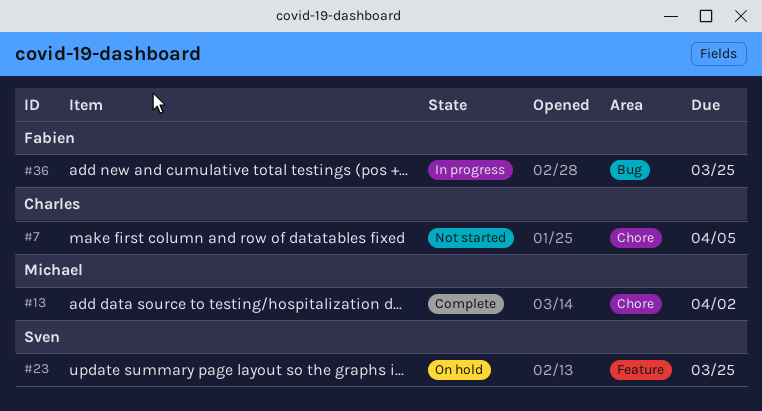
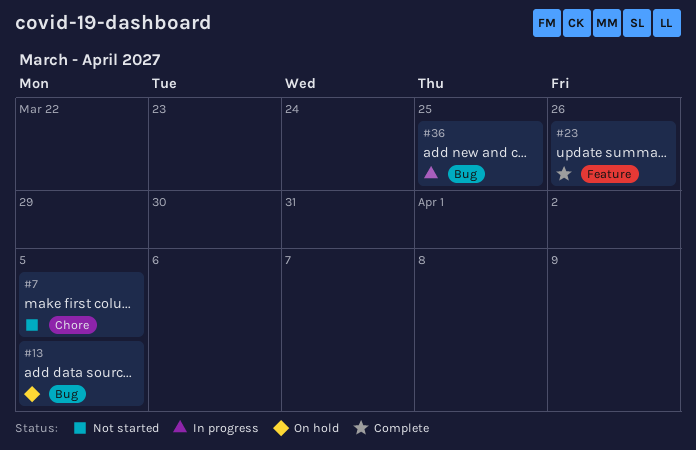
#13, status: Complete -> On hold
#13, label: Chore -> Bug
#13, due: Apr 2 -> Apr 5
#23, status: On hold -> Complete
#23, due: Mar 25 -> Mar 26

